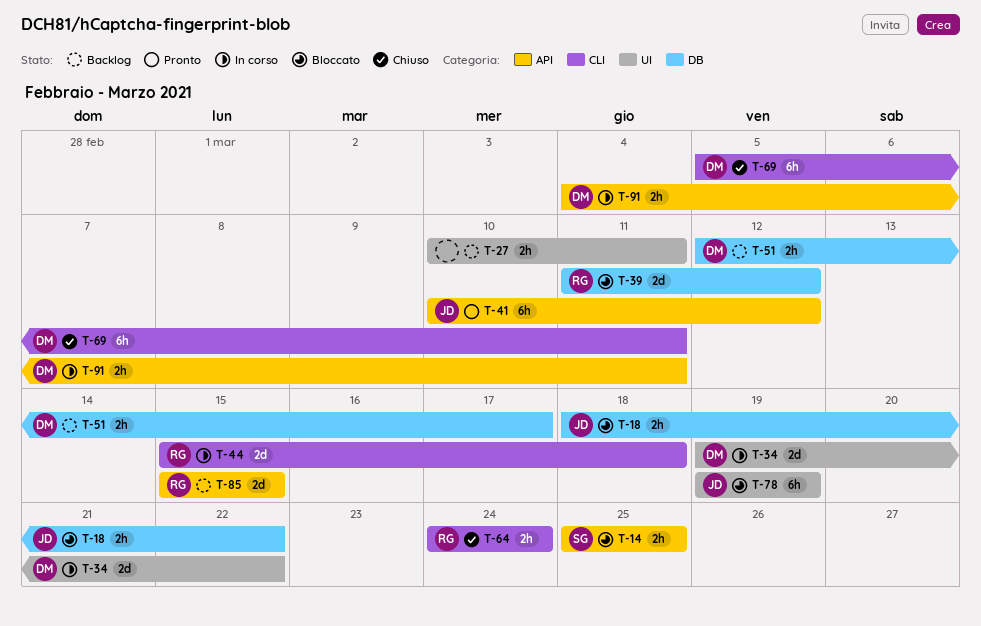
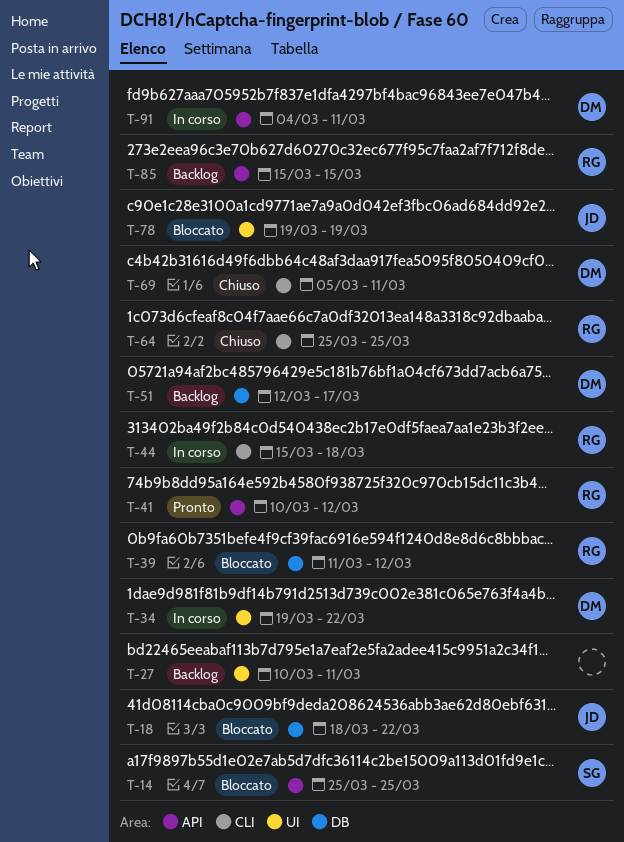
T-41, owner: JD -> RG
T-64, start: Mar 24 -> Mar 25
T-64, due: Mar 24 -> Mar 25

